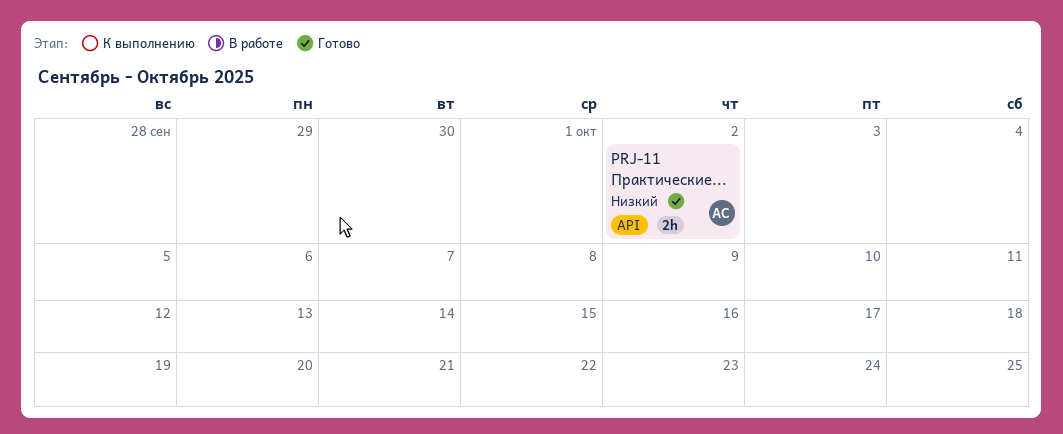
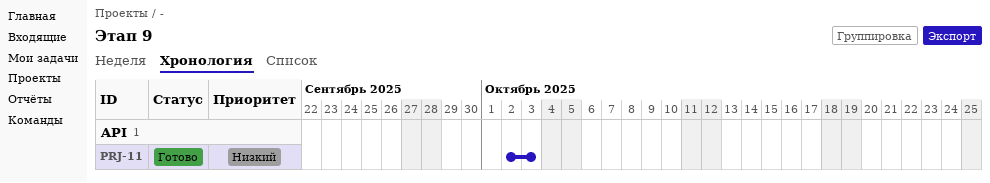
PRJ-11, due: Oct 2 -> Oct 3

